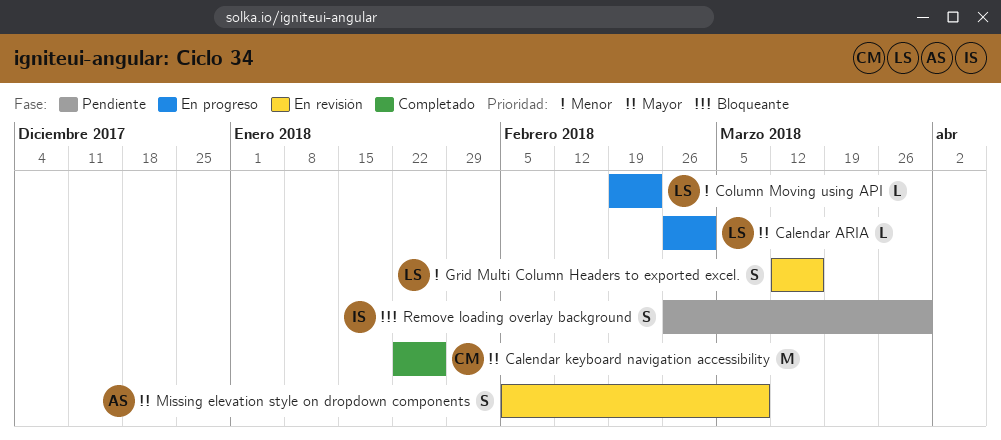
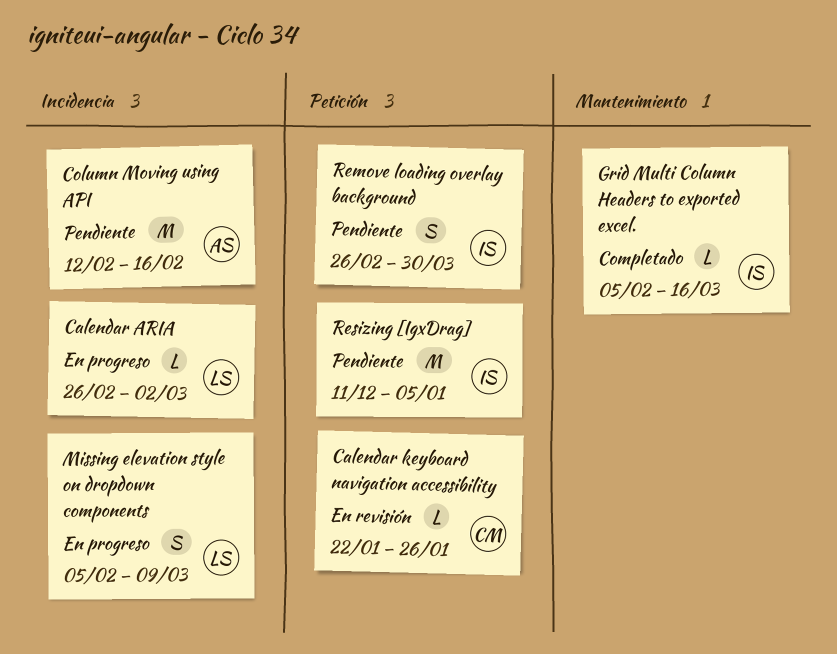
Calendar keyboard navigation accessibility, status: Completado -> En revisión
Calendar keyboard navigation accessibility, estimate: M -> L
Column Moving using API, status: En progreso -> Pendiente
Column Moving using API, owner: LS -> AS
Column Moving using API, estimate: L -> M
Column Moving using API, start: Feb 19 -> Feb 12
Column Moving using API, due: Feb 23 -> Feb 16
Grid Multi Column Headers to exported excel., status: En revisión -> Completado
Grid Multi Column Headers to exported excel., owner: LS -> IS
Grid Multi Column Headers to exported excel., estimate: S -> L
Grid Multi Column Headers to exported excel., start: Mar 12 -> Feb 5
Missing elevation style on dropdown components, status: En revisión -> En progreso
Missing elevation style on dropdown components, owner: AS -> LS
Resizing [IgxDrag]: none -> present

